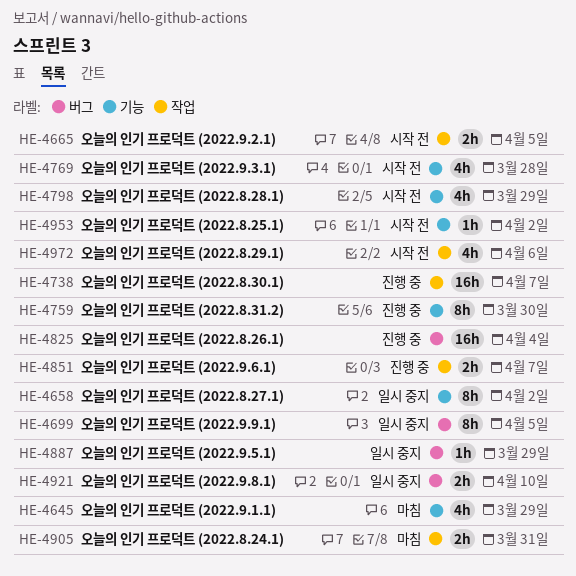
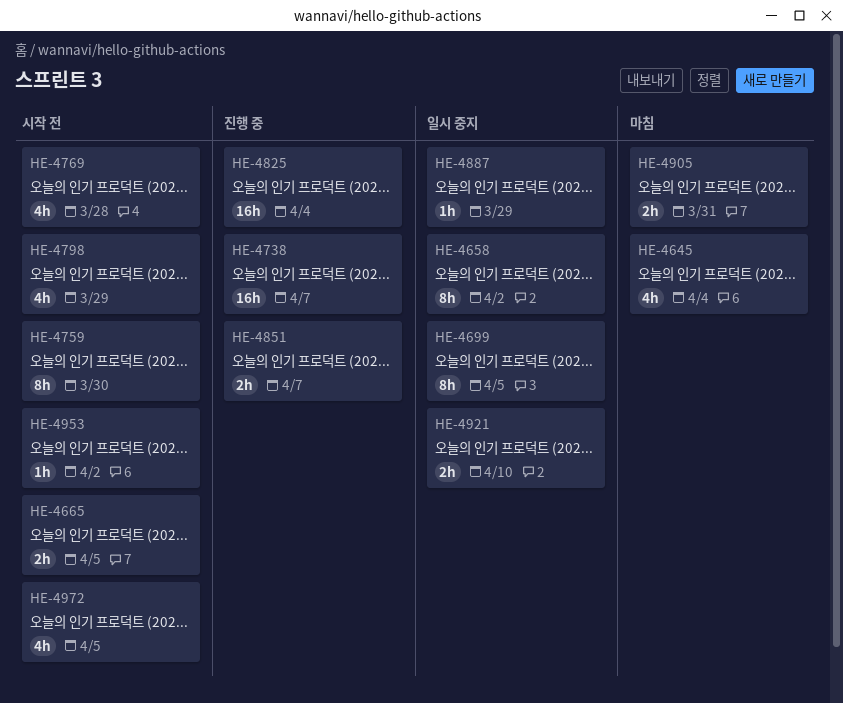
HE-4645, due: Mar 29 -> Apr 4
HE-4759, status: 진행 중 -> 시작 전
HE-4972, due: Apr 6 -> Apr 5

